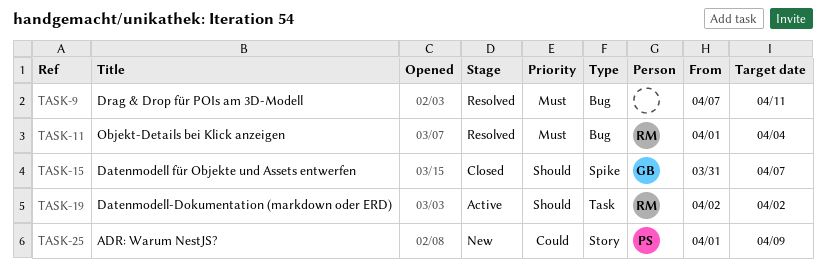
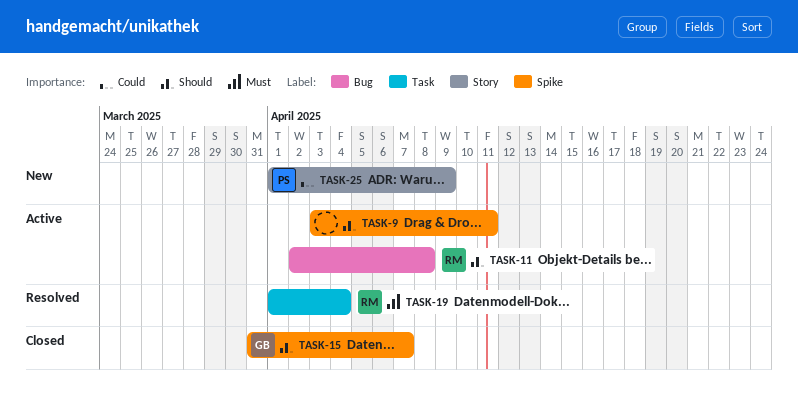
TASK-9, status: Resolved -> Active
TASK-9, priority: Must -> Should
TASK-9, label: Bug -> Spike
TASK-9, start: Apr 7 -> Apr 3
TASK-11, status: Resolved -> Active
TASK-11, priority: Must -> Should
TASK-11, start: Apr 1 -> Apr 2
TASK-11, due: Apr 4 -> Apr 8
TASK-19, status: Active -> Resolved
TASK-19, priority: Should -> Must
TASK-19, start: Apr 2 -> Apr 1
TASK-19, due: Apr 2 -> Apr 4

